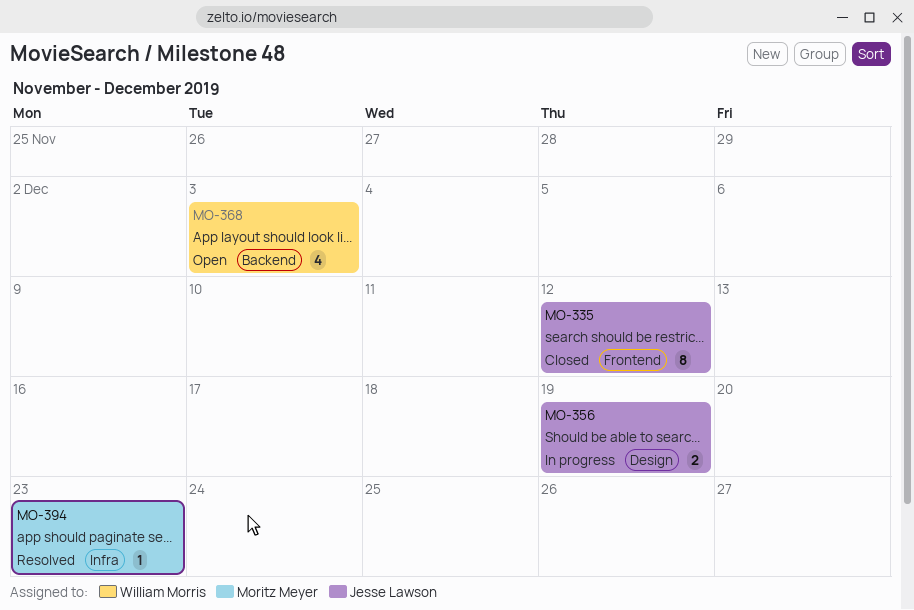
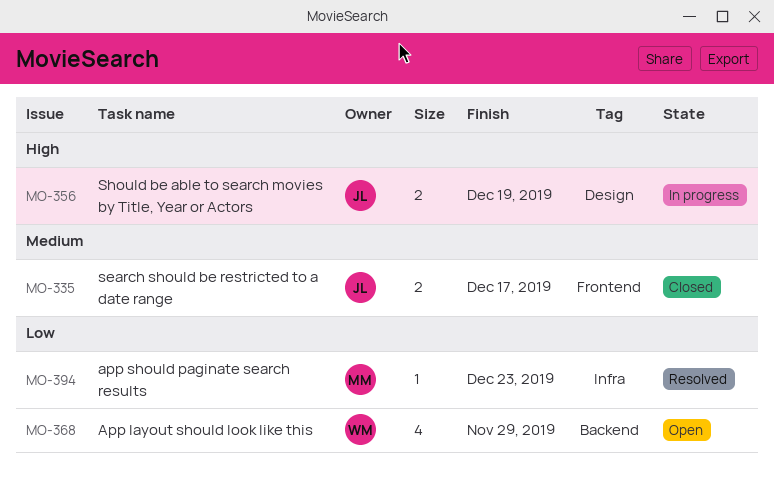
MO-335, estimate: 8 -> 2
MO-335, due: Dec 12 -> Dec 17
MO-368, due: Dec 3 -> Nov 29

